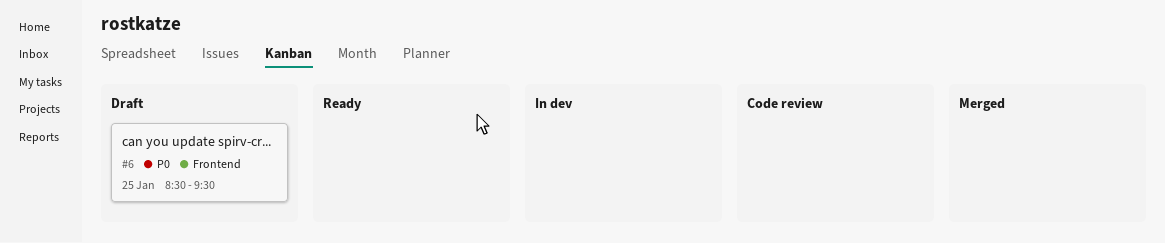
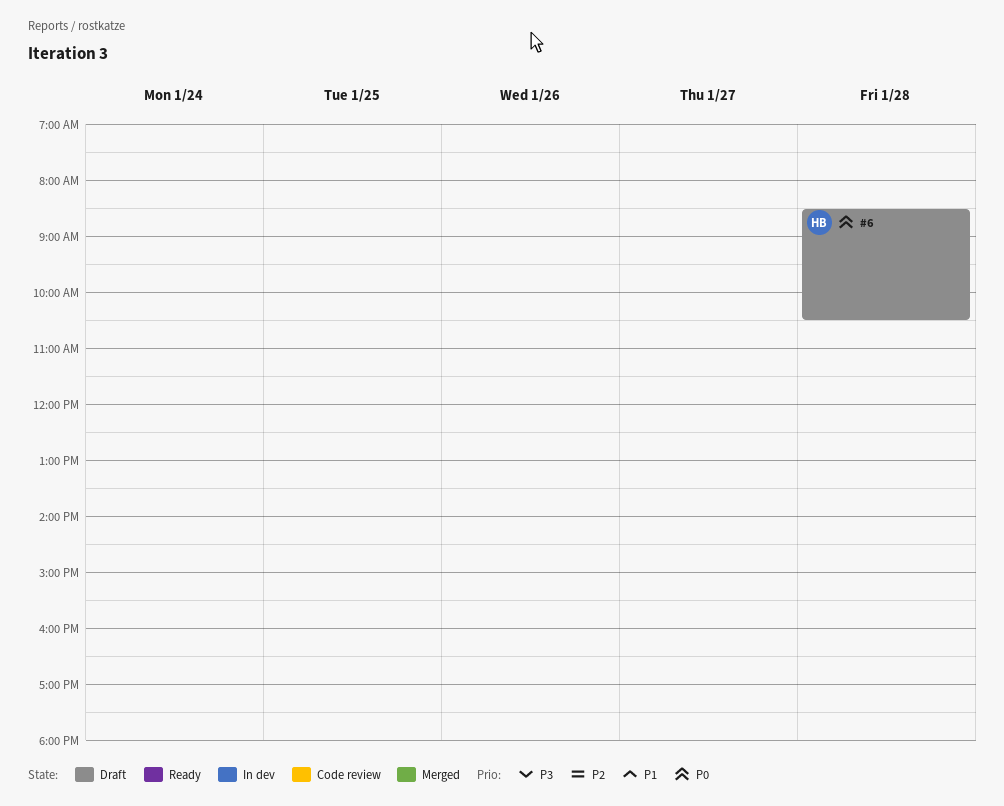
#6, day: Jan 25 -> Jan 28
#6, ends: 09:30 -> 10:30

